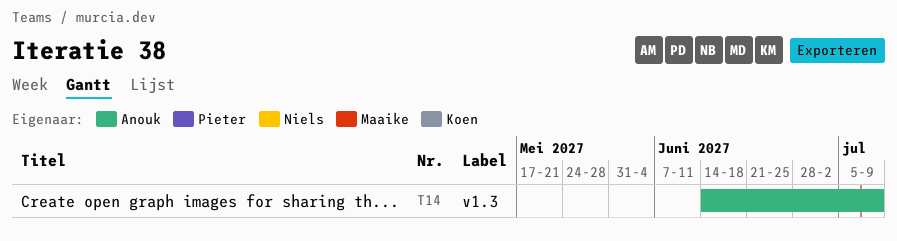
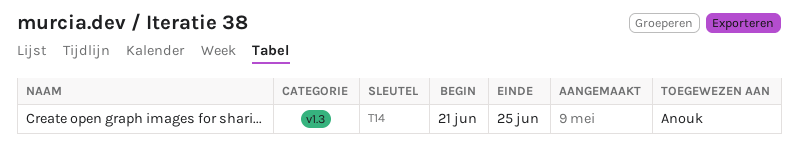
T14, start: Jun 14 -> Jun 21
T14, due: Jul 9 -> Jun 25

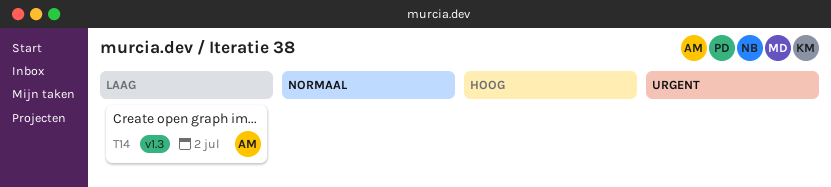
T14, due: Jun 25 -> Jul 2

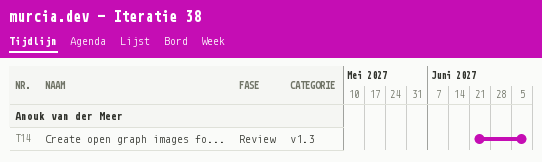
T14, due: Jul 2 -> Jul 9

